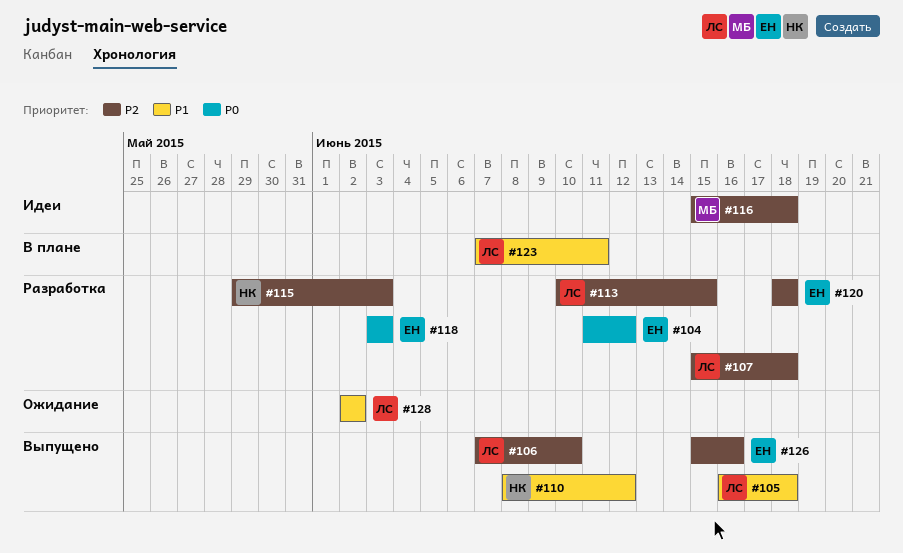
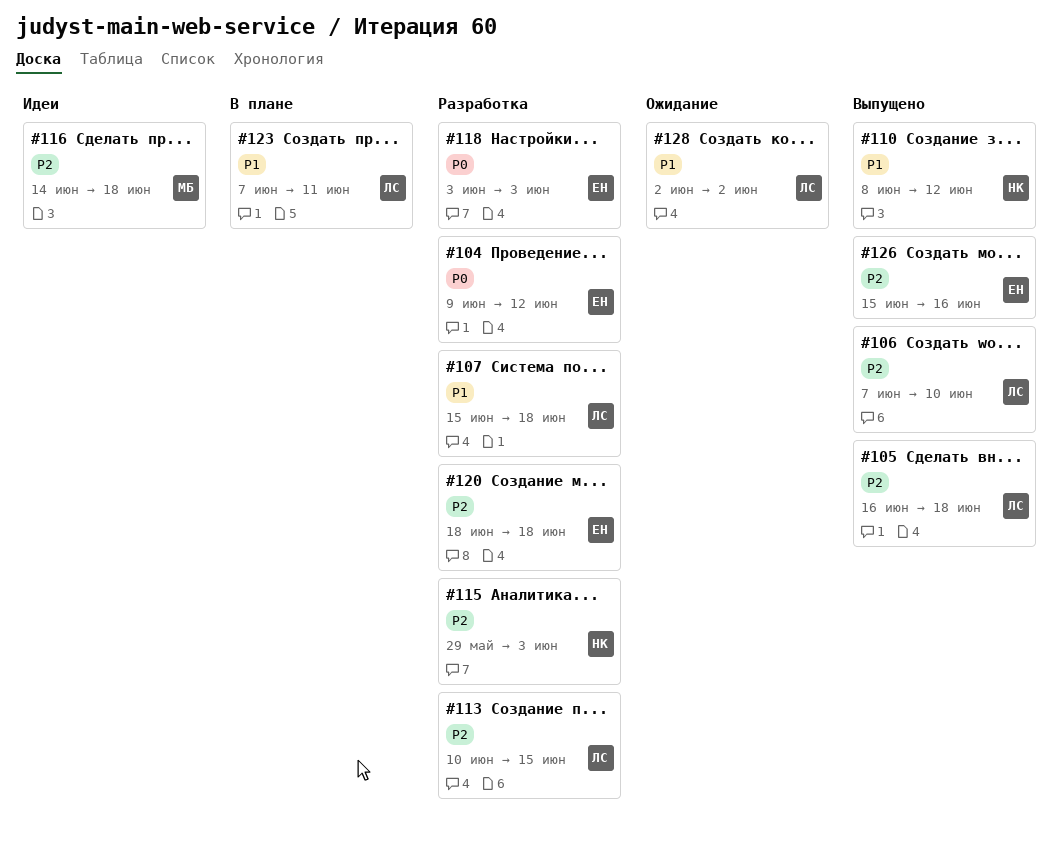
#104, start: Jun 11 -> Jun 9
#105, priority: P1 -> P2
#107, priority: P2 -> P1
#116, start: Jun 15 -> Jun 14

